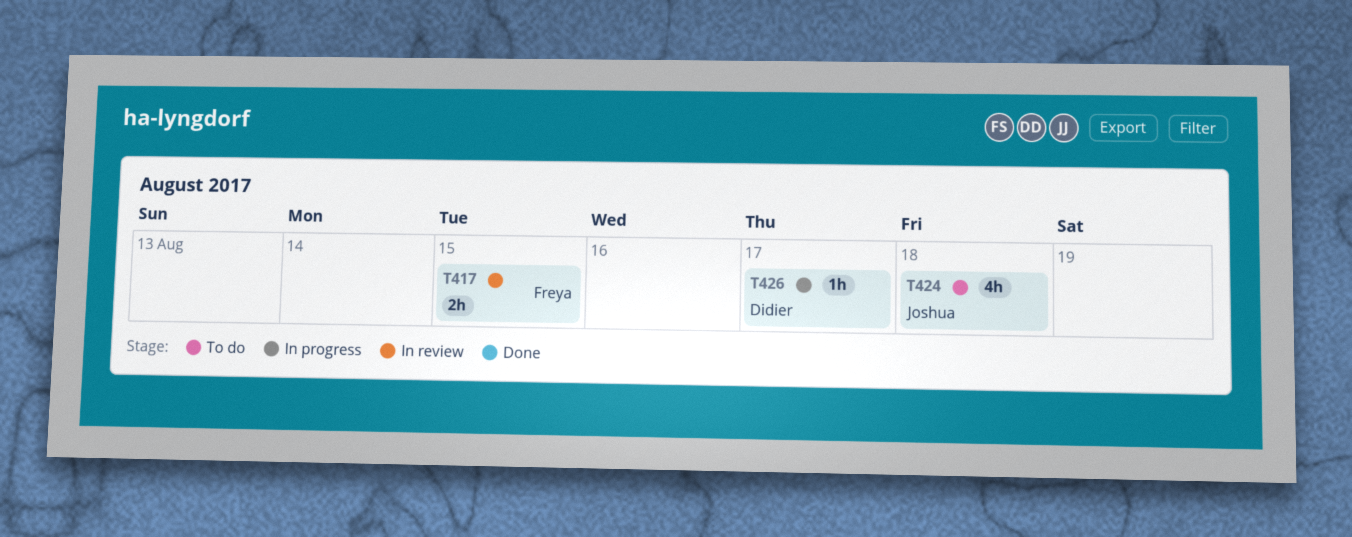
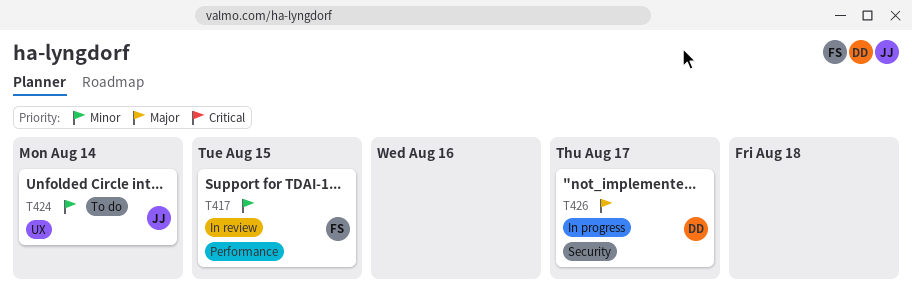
T424, due: Aug 18 -> Aug 14

